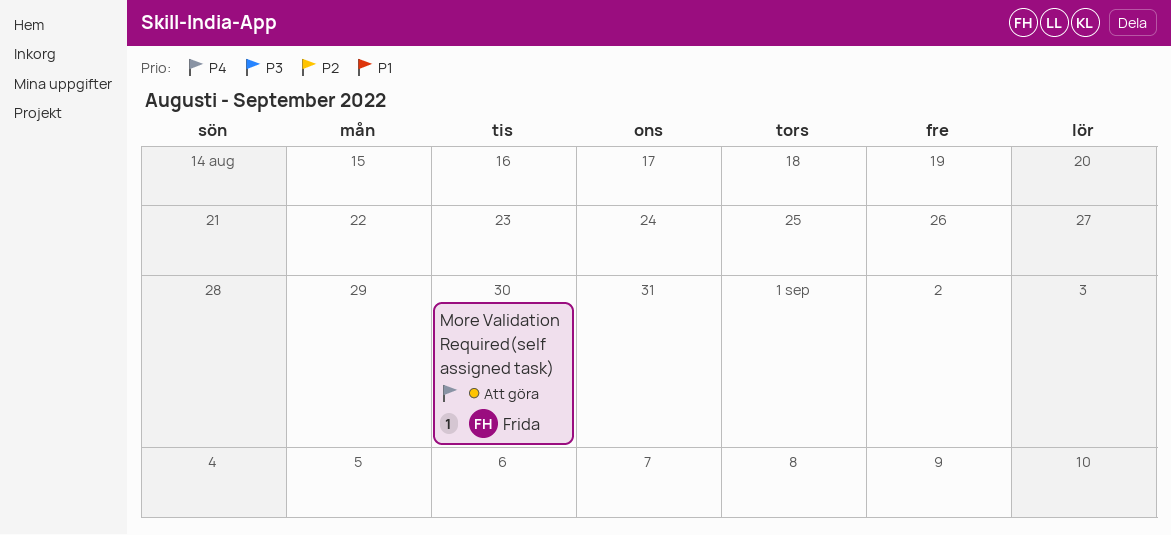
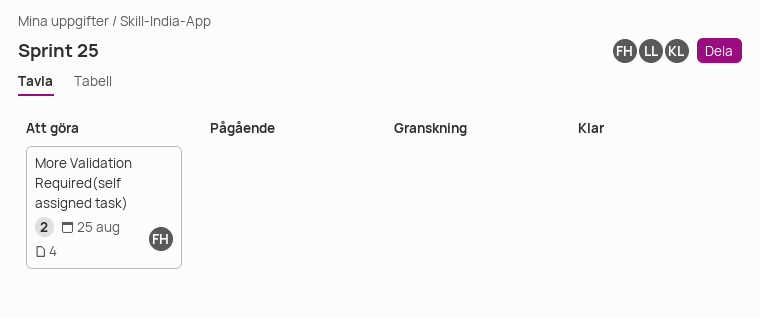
More Validation Required(self assigned task), estimate: 1 -> 2
More Validation Required(self assigned task), due: Aug 30 -> Aug 25

